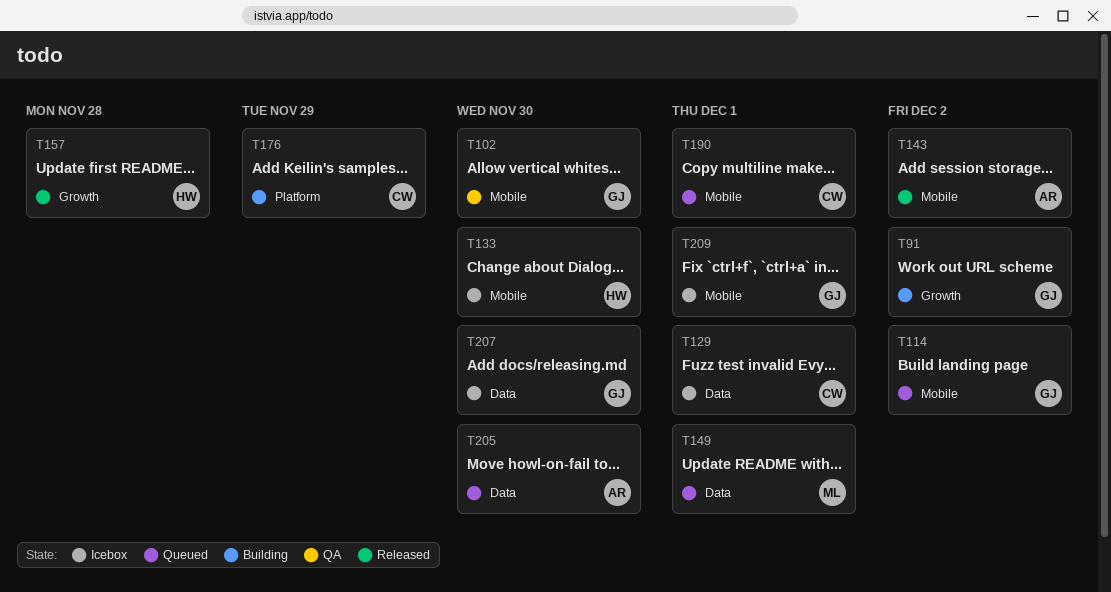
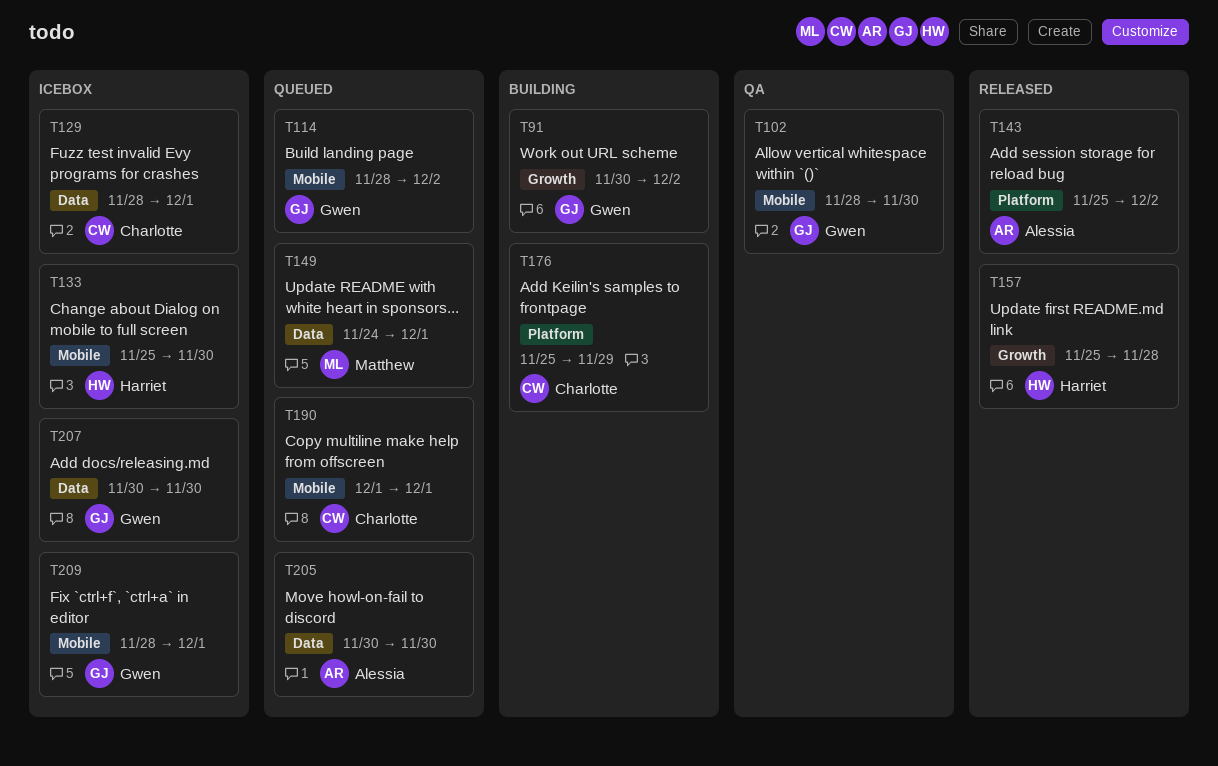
T143, label: Mobile -> Platform

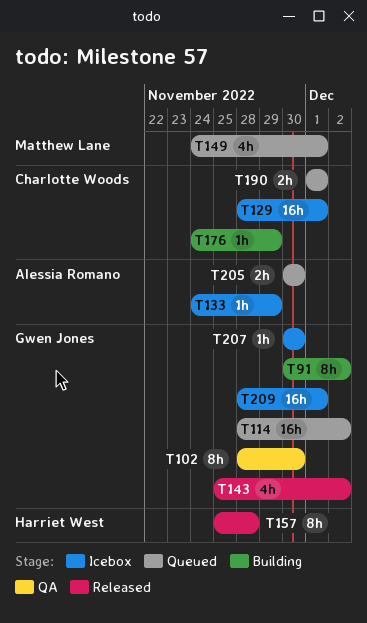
T133, owner: Harriet West -> Alessia Romano
T133, start: Nov 25 -> Nov 24
T133, due: Nov 30 -> Nov 29
T143, owner: Alessia Romano -> Gwen Jones
T176, start: Nov 25 -> Nov 24

